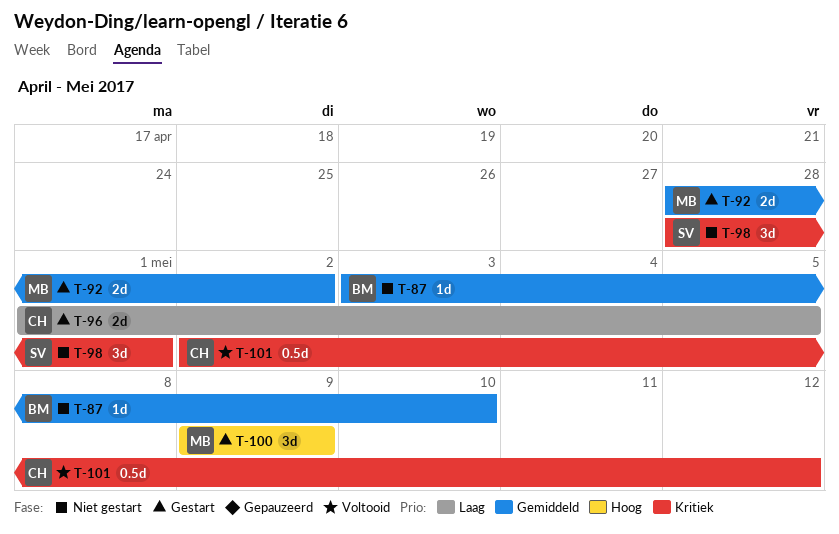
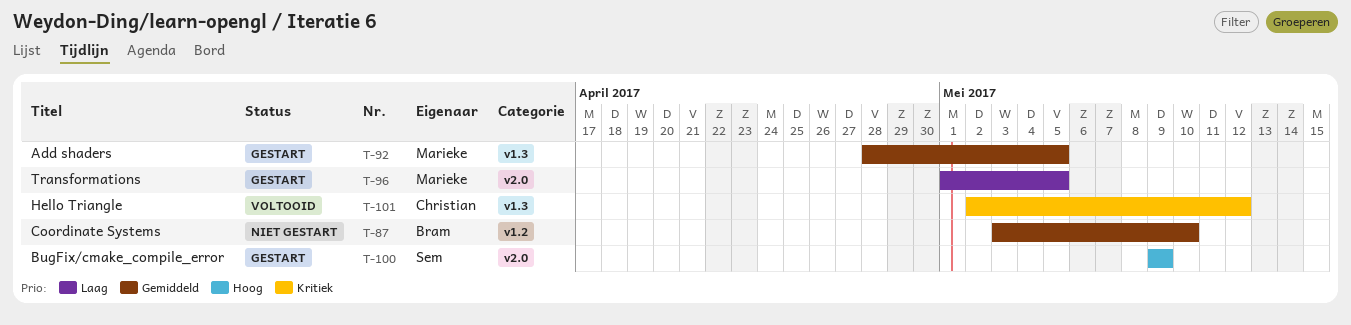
T-92, due: May 2 -> May 5
T-96, owner: Christian -> Marieke
T-98: present -> none
T-100, owner: Marieke -> Sem

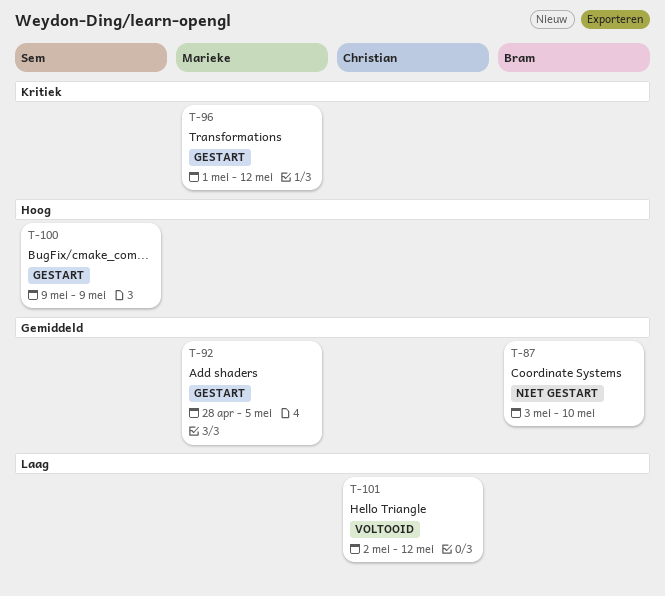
T-96, priority: Laag -> Kritiek
T-96, due: May 5 -> May 12
T-101, priority: Kritiek -> Laag

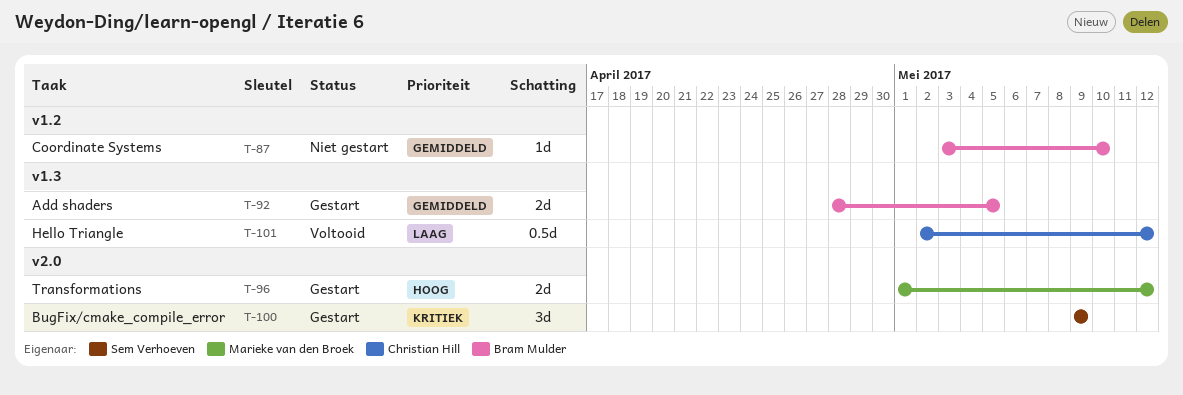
T-92, owner: Marieke van den Broek -> Bram Mulder
T-96, priority: Kritiek -> Hoog
T-100, priority: Hoog -> Kritiek

